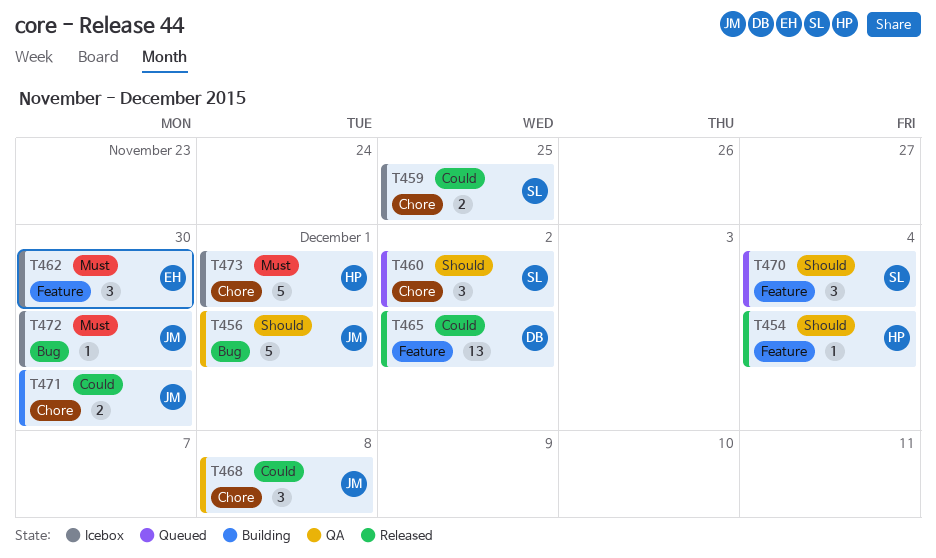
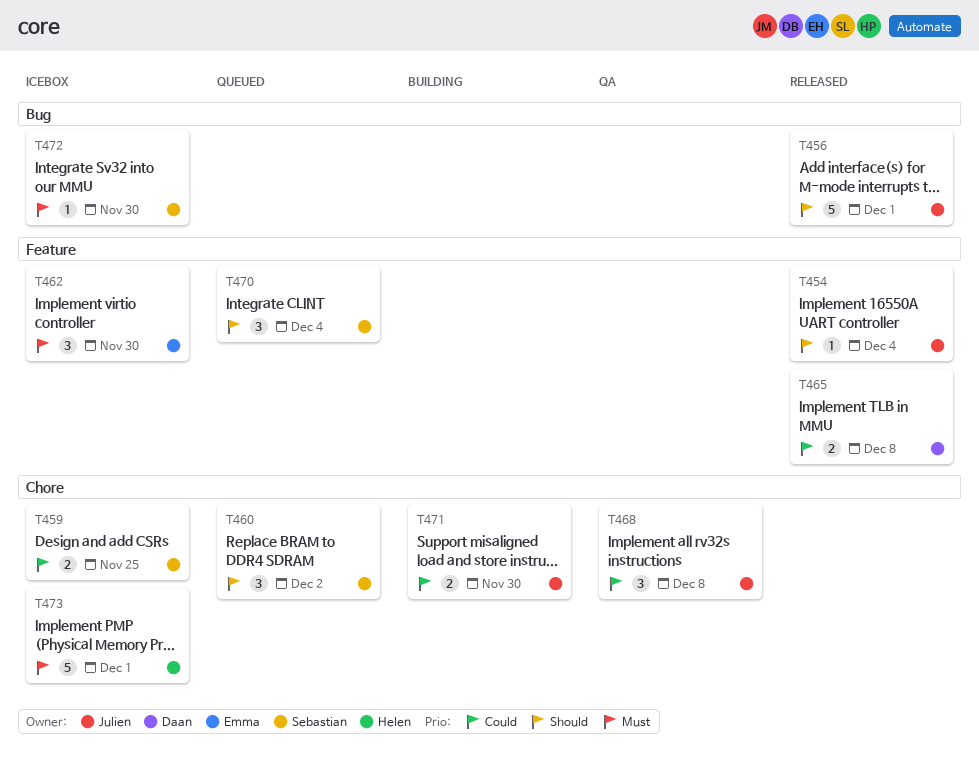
T454, owner: Helen -> Julien
T456, status: QA -> Released
T465, estimate: 13 -> 2
T465, due: Dec 2 -> Dec 8
T472, owner: Julien -> Sebastian

